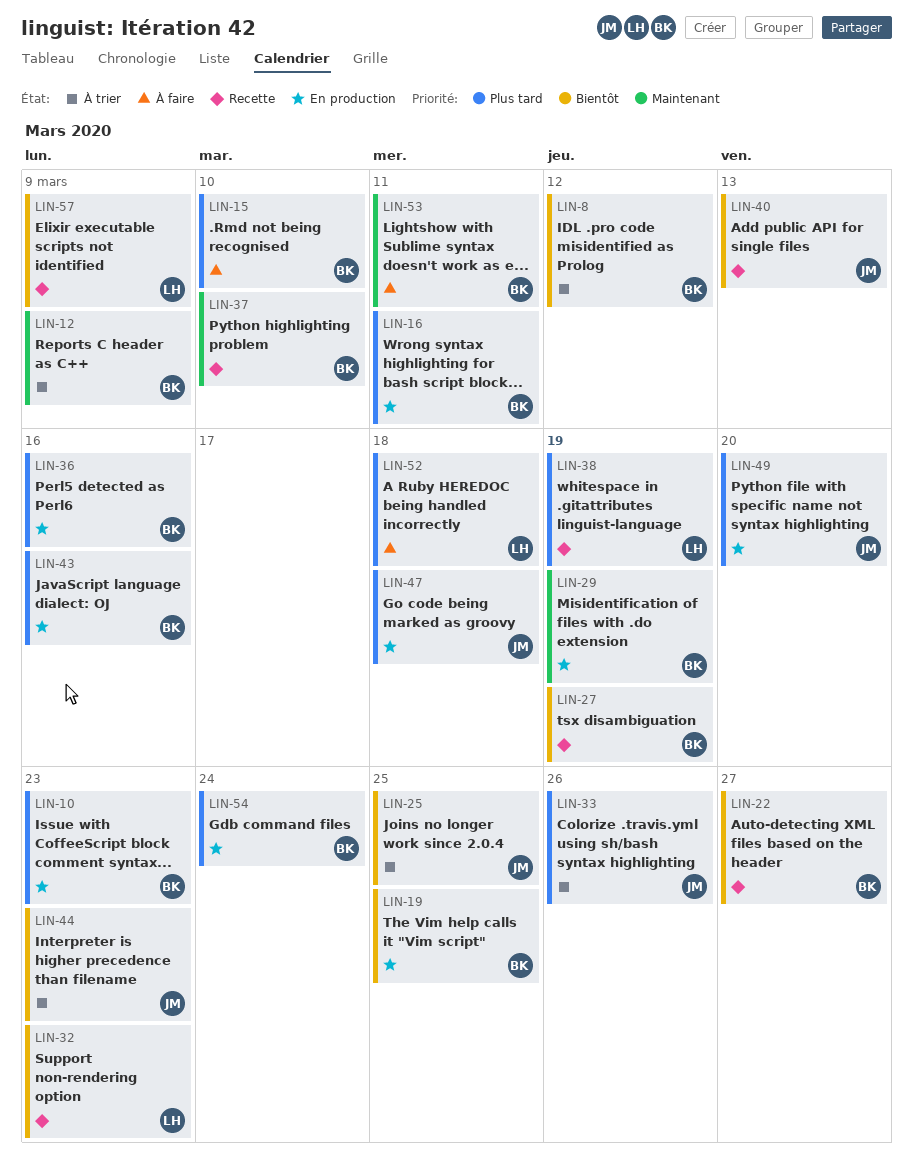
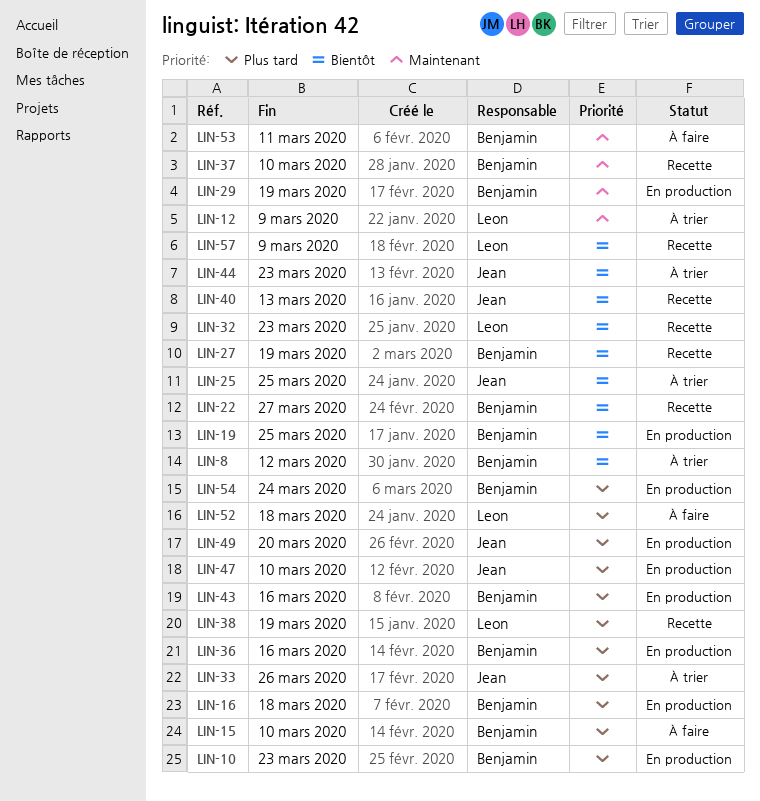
LIN-12, owner: Benjamin -> Leon
LIN-16, due: Mar 11 -> Mar 18
LIN-47, due: Mar 18 -> Mar 10

